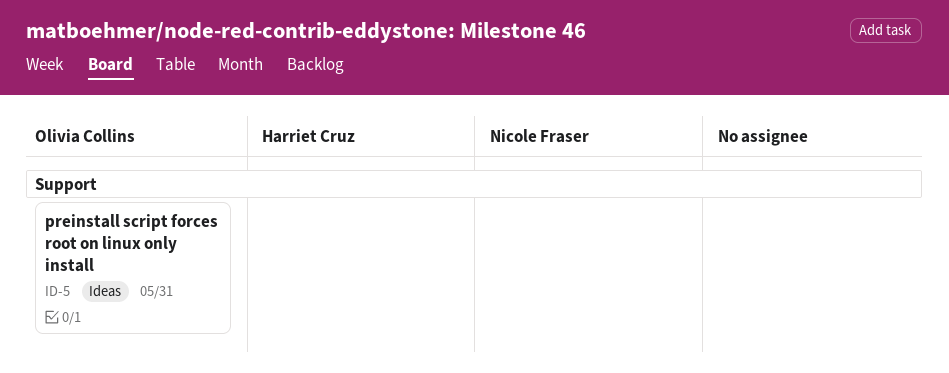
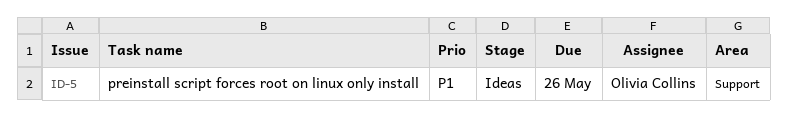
ID-5, due: May 31 -> May 26

